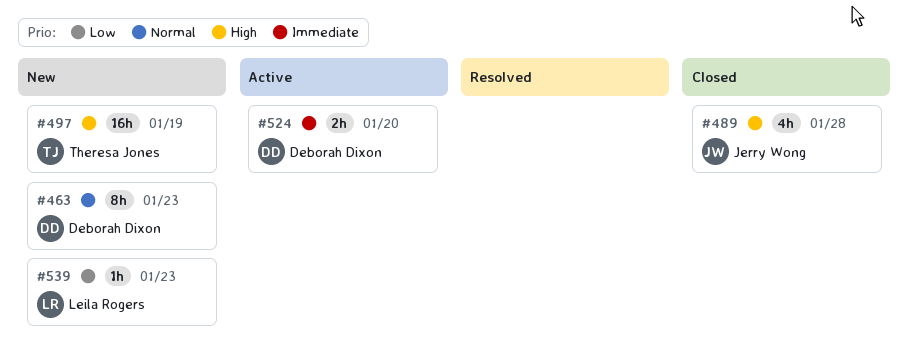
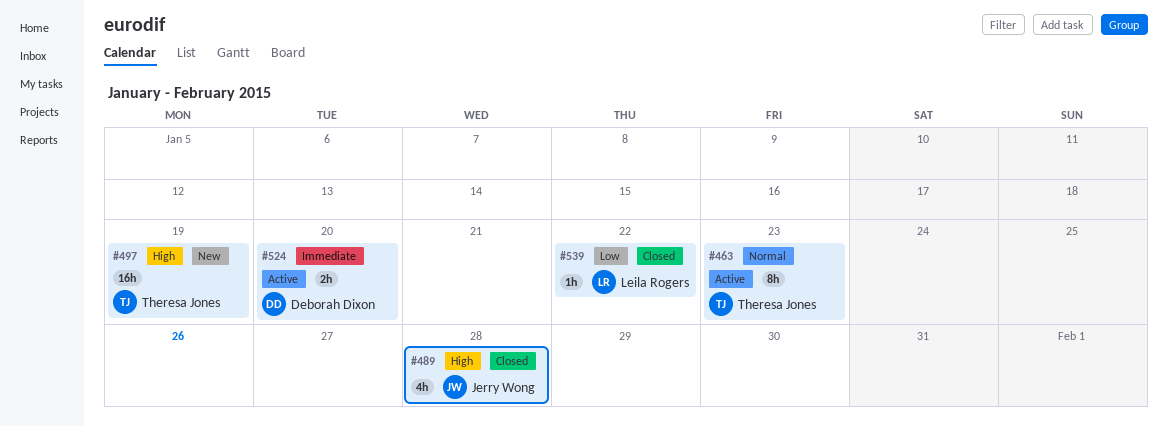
#463, status: New -> Active
#463, owner: Deborah Dixon -> Theresa Jones
#539, status: New -> Closed
#539, due: Jan 23 -> Jan 22

